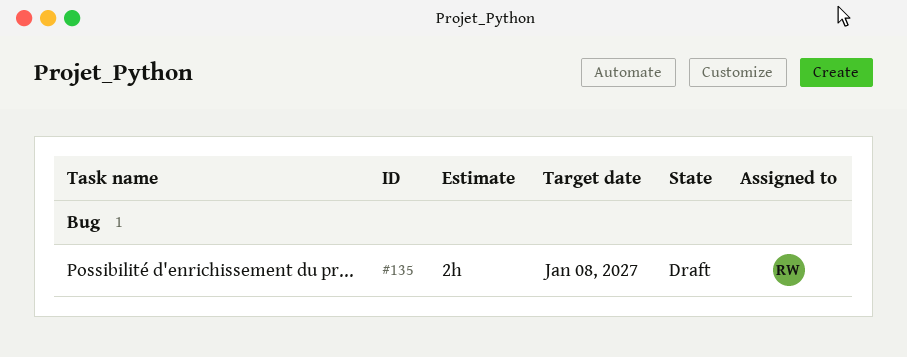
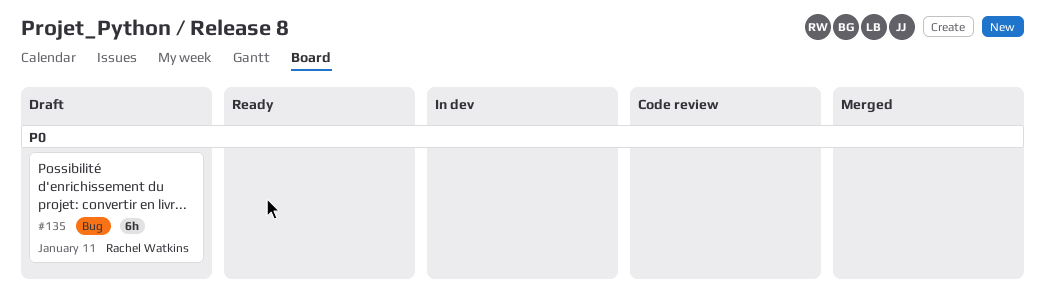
#135, estimate: 2h -> 6h
#135, due: Jan 8 -> Jan 11

